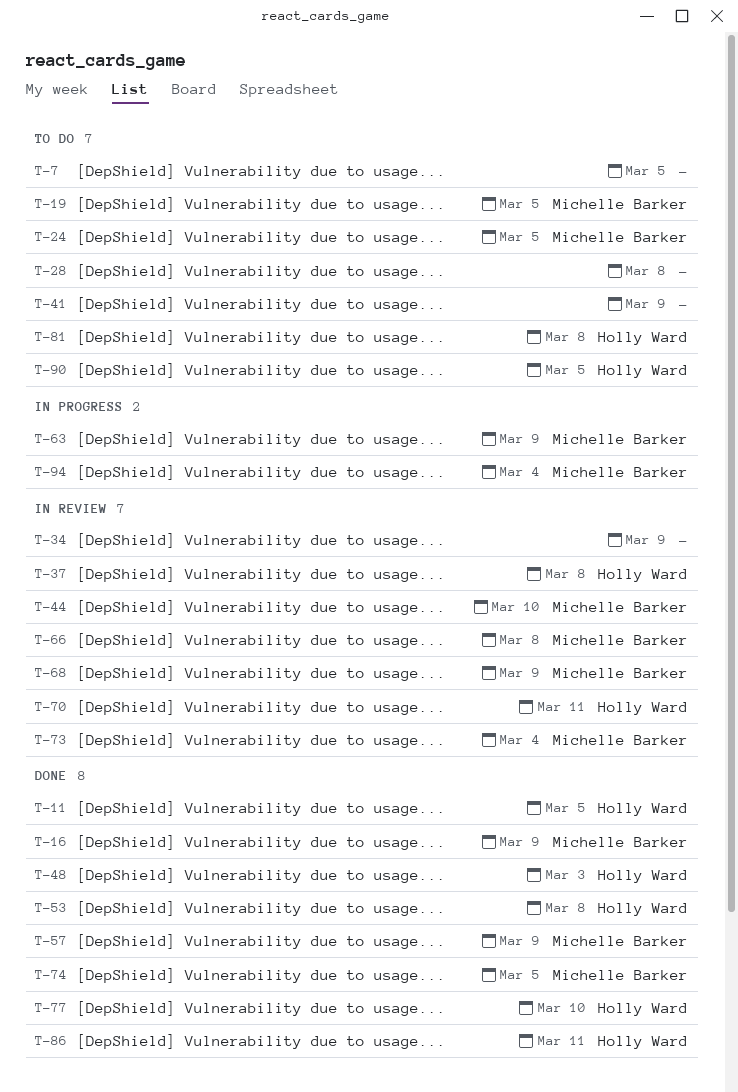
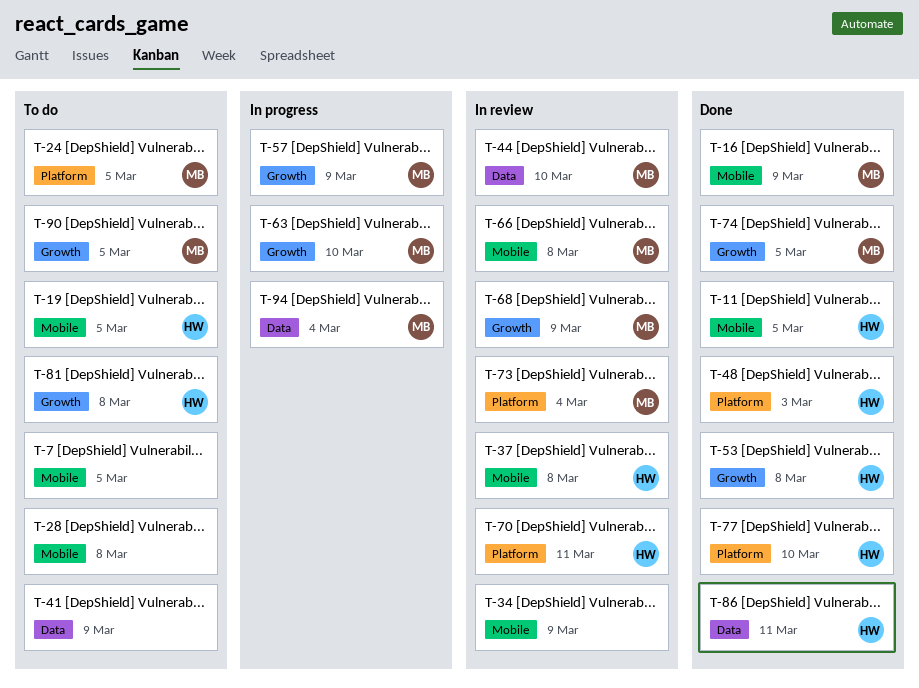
T-19, owner: Michelle Barker -> Holly Ward
T-57, status: Done -> In progress
T-63, due: Mar 9 -> Mar 10
T-90, owner: Holly Ward -> Michelle Barker

